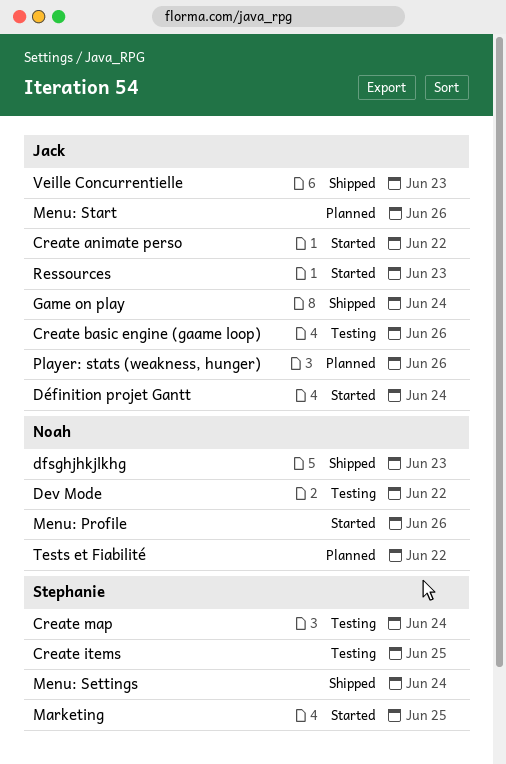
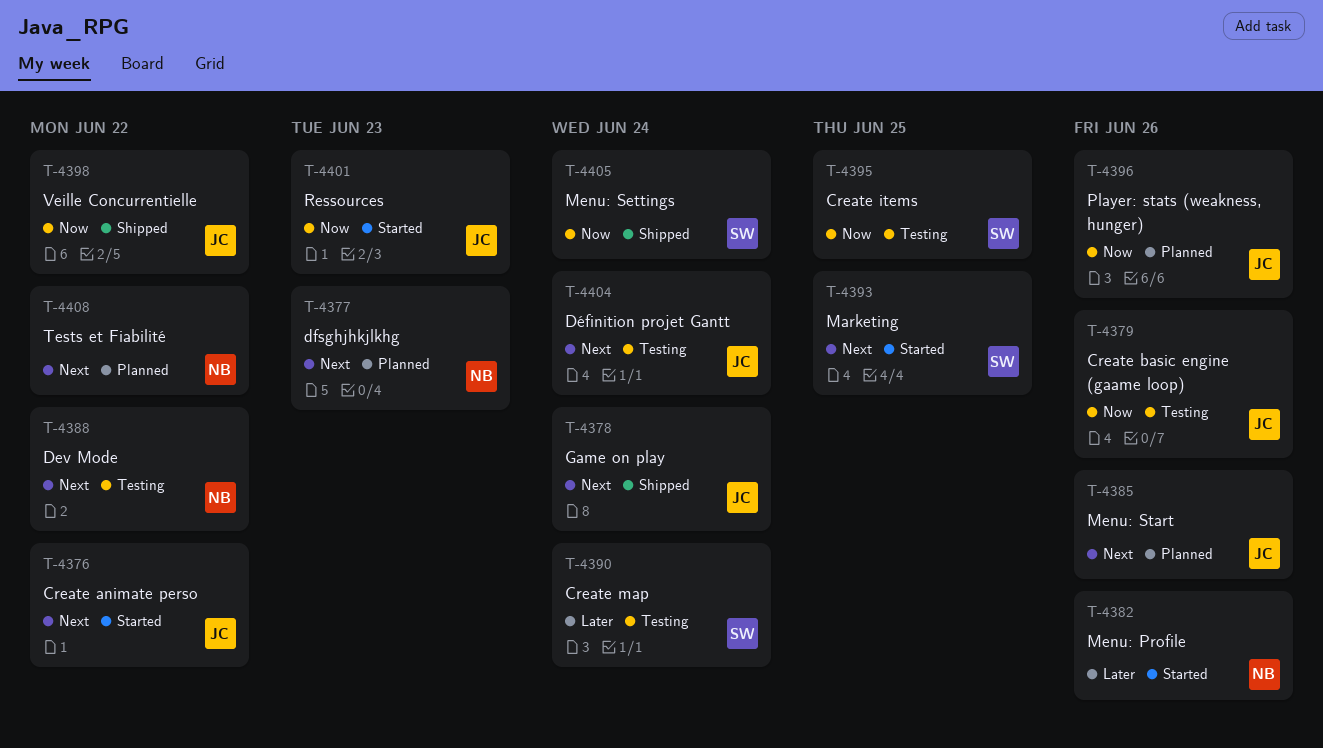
dfsghjhkjlkhg, status: Shipped -> Planned
Définition projet Gantt, status: Started -> Testing
Veille Concurrentielle, due: Jun 23 -> Jun 22

